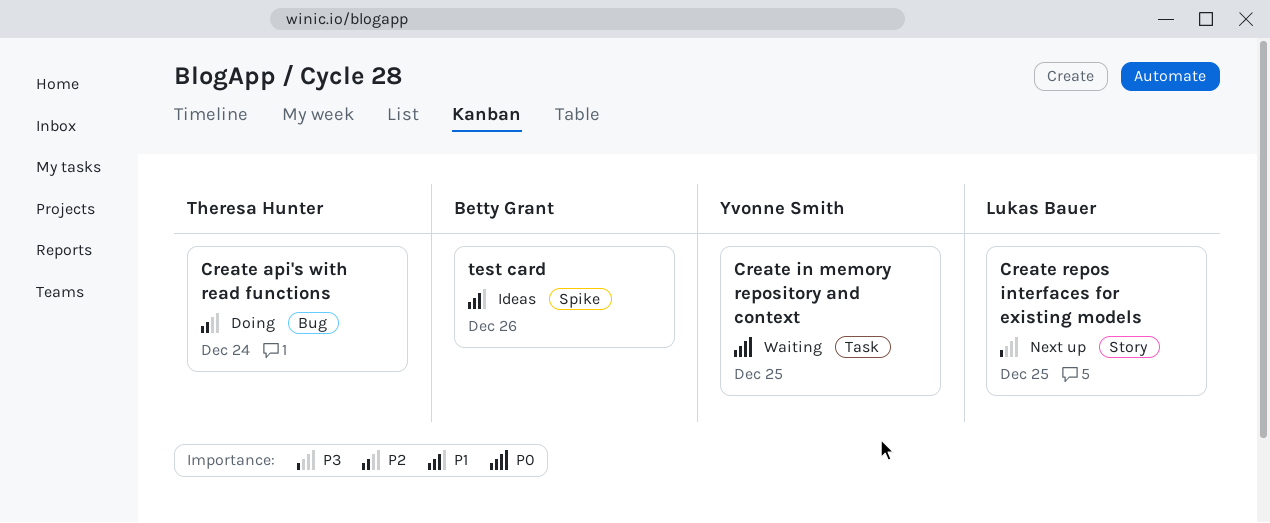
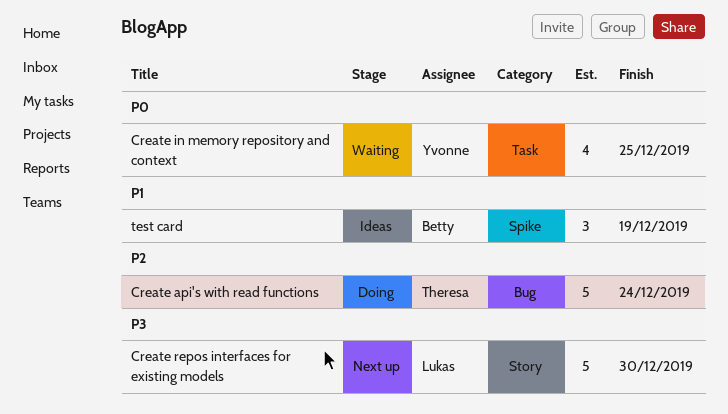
Create repos interfaces for existing models, due: Dec 25 -> Dec 30
test card, due: Dec 26 -> Dec 19

